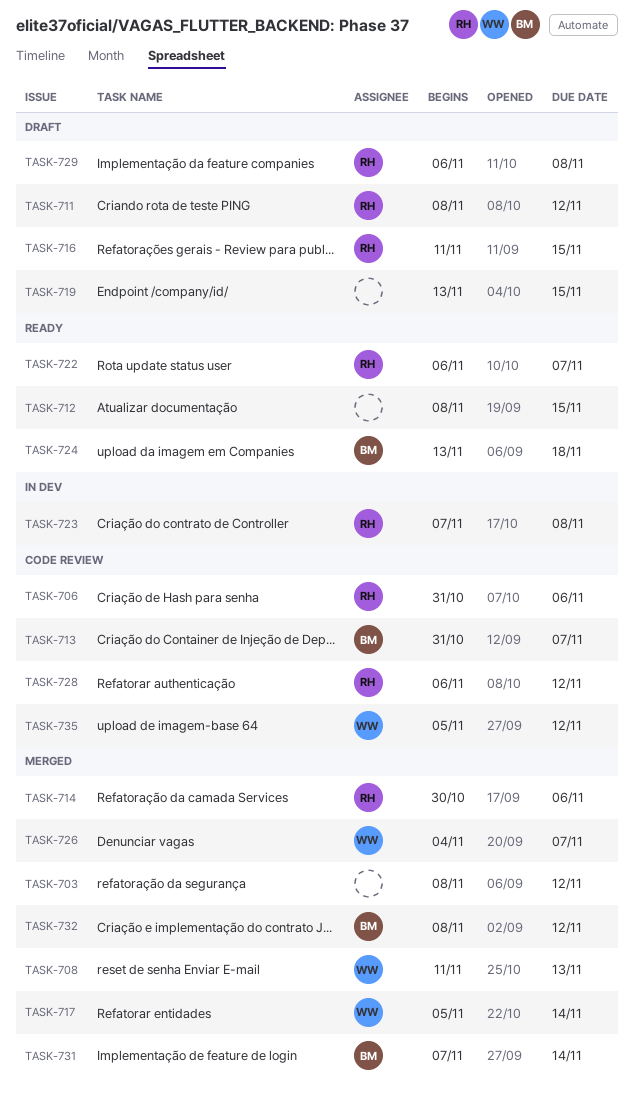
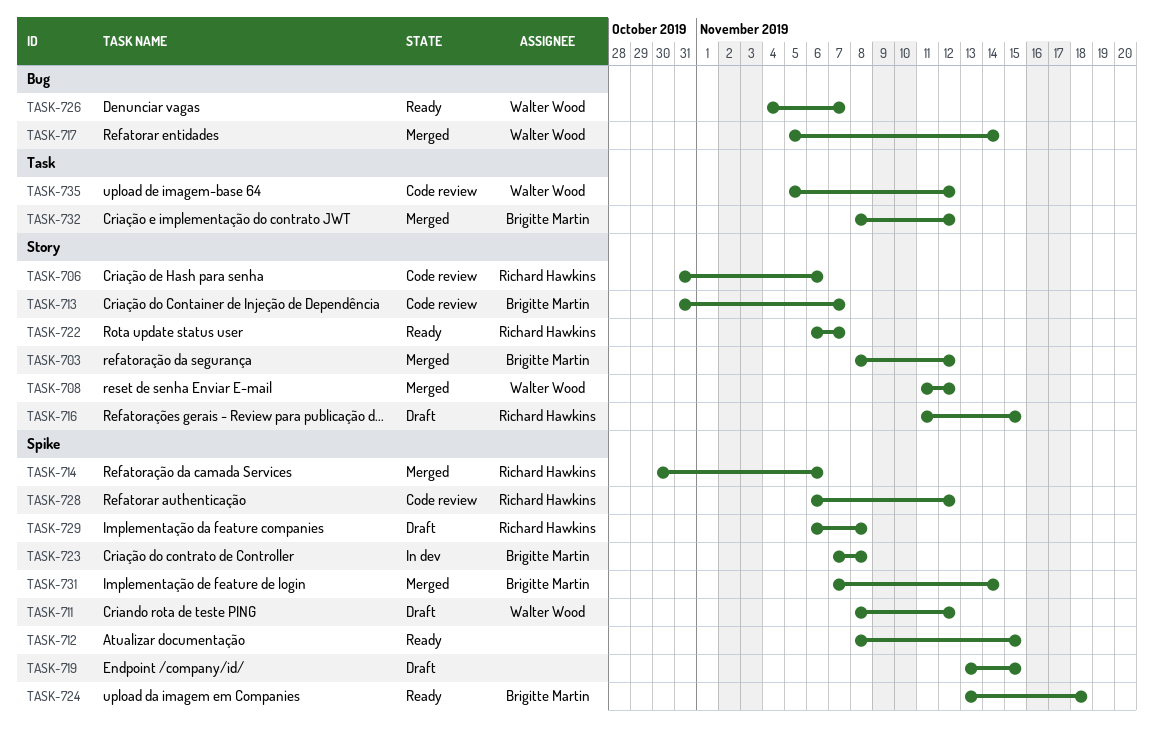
TASK-703, owner: none -> Brigitte Martin
TASK-708, due: Nov 13 -> Nov 12
TASK-711, owner: Richard Hawkins -> Walter Wood
TASK-723, owner: Richard Hawkins -> Brigitte Martin
TASK-726, status: Merged -> Ready

